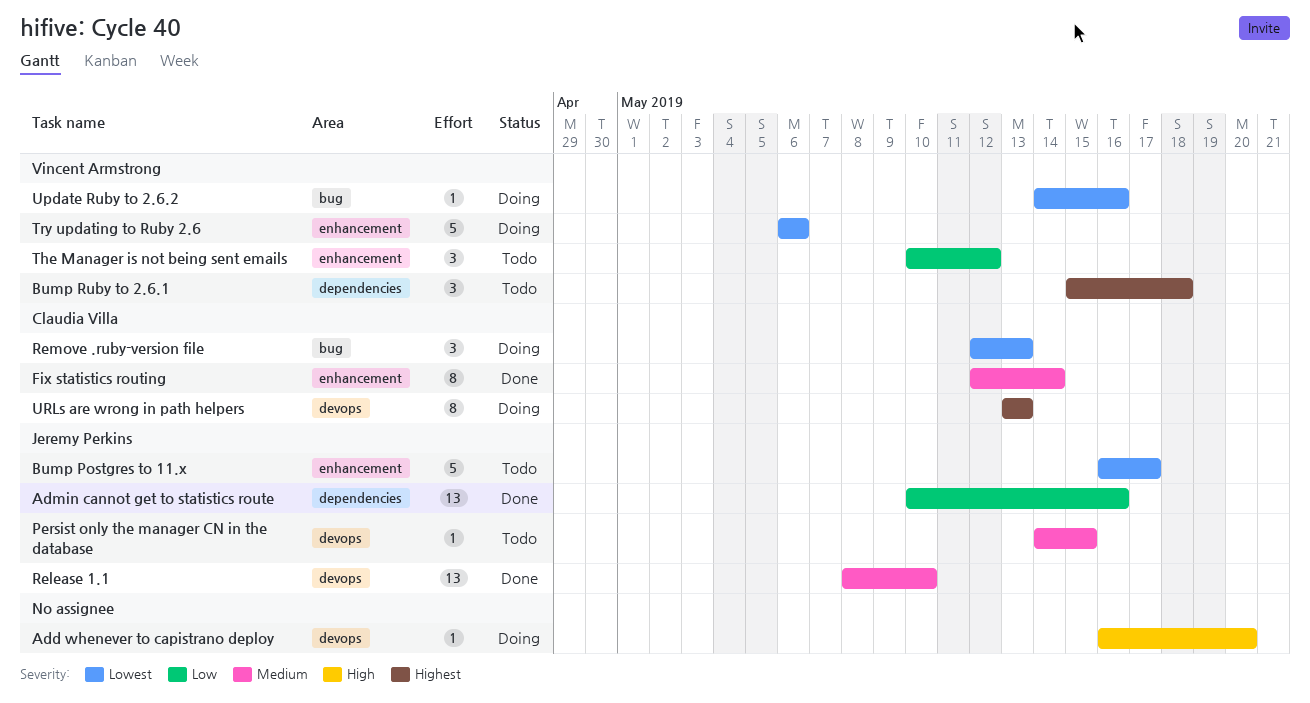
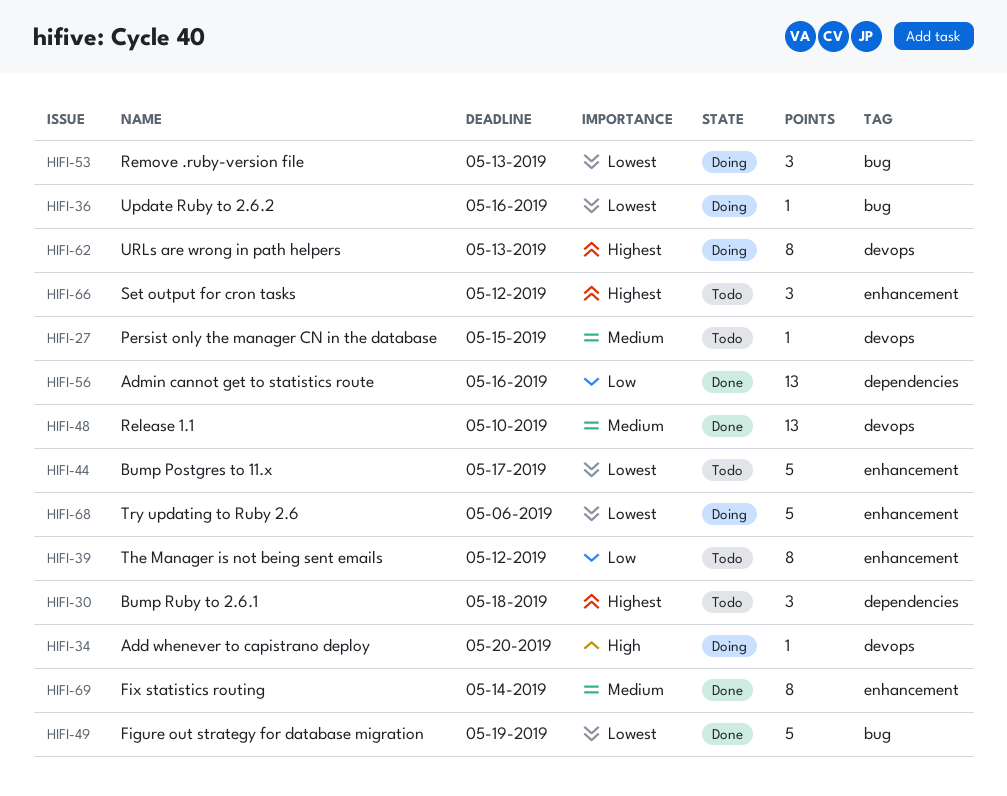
Figure out strategy for database migration: none -> present
Set output for cron tasks: none -> present
The Manager is not being sent emails, estimate: 3 -> 8

